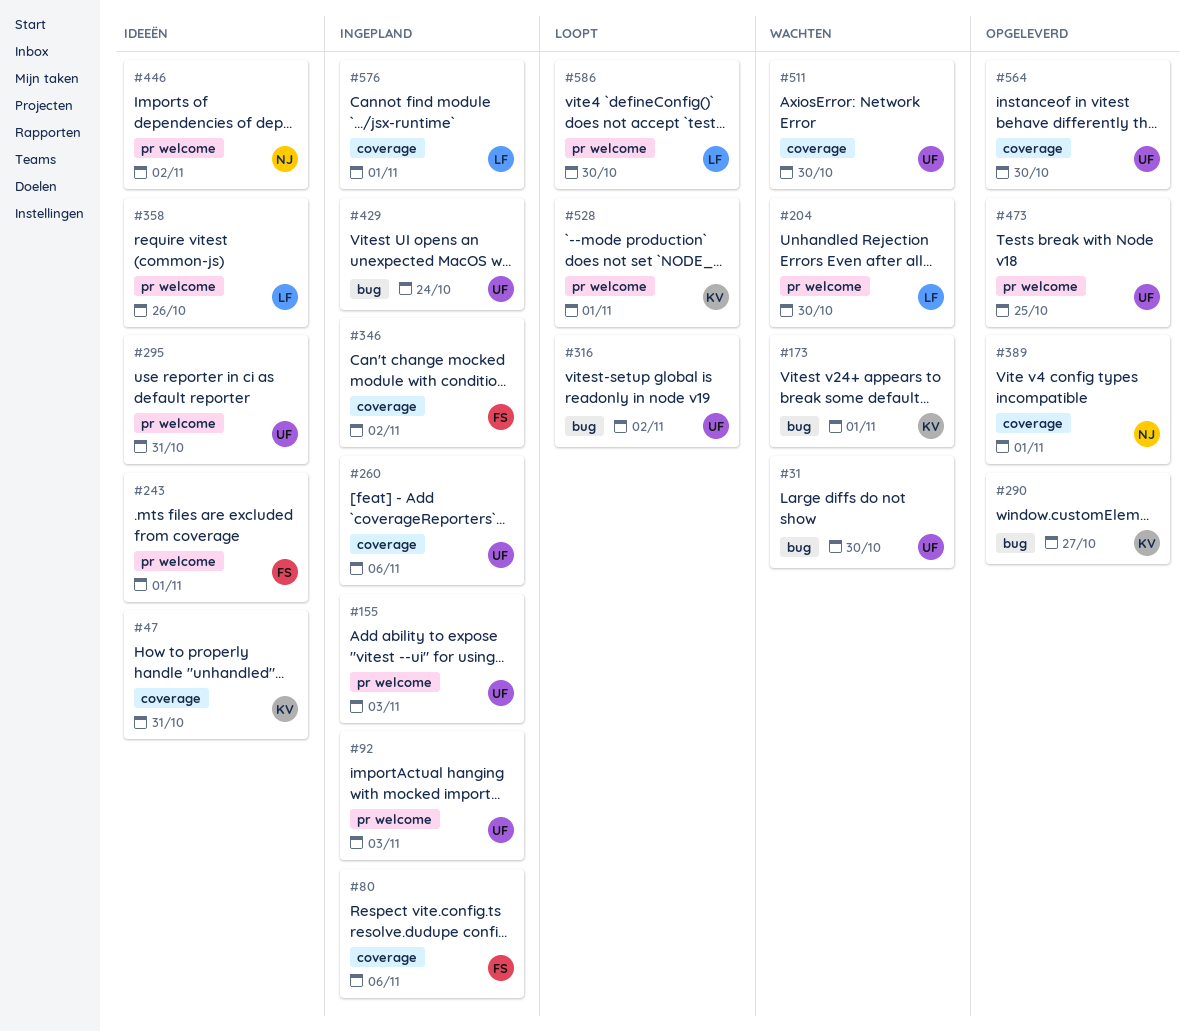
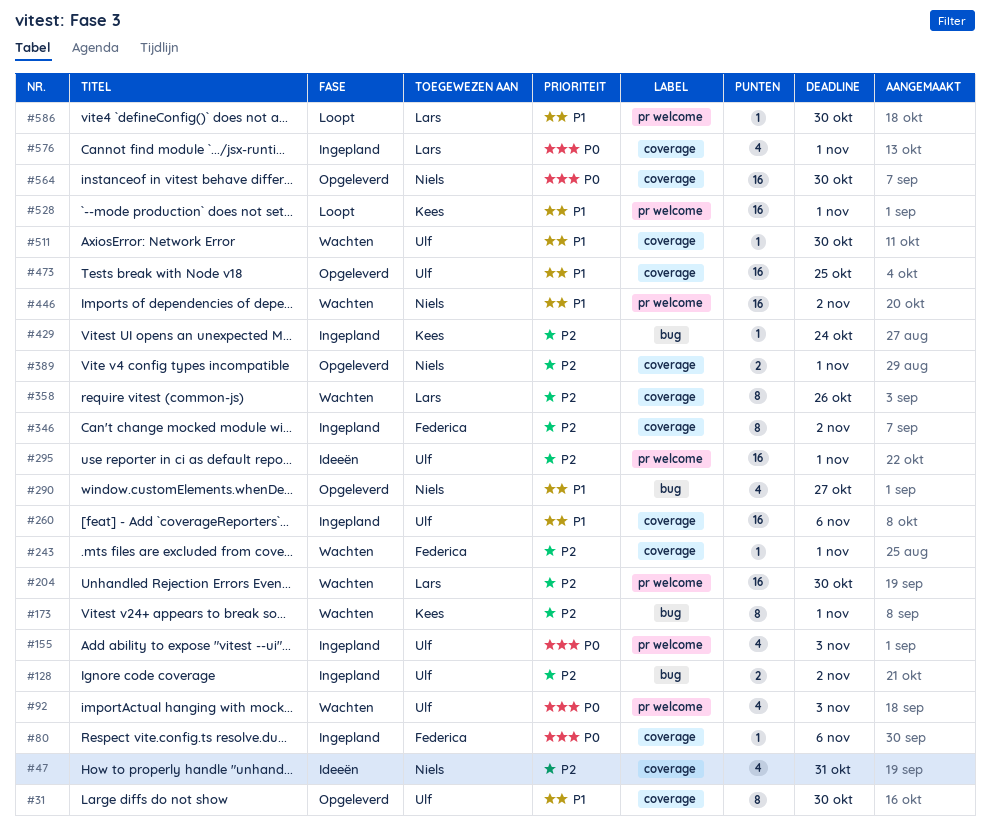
#31, status: Wachten -> Opgeleverd
#31, label: bug -> coverage
#47, owner: Kees -> Niels
#92, status: Ingepland -> Wachten
#128: none -> present
#243, status: Ideeën -> Wachten
#243, label: pr welcome -> coverage
#290, owner: Kees -> Niels
#295, due: Oct 31 -> Nov 1
#316: present -> none
#358, status: Ideeën -> Wachten
#358, label: pr welcome -> coverage
#429, owner: Ulf -> Kees
#446, status: Ideeën -> Wachten
#473, label: pr welcome -> coverage
#564, owner: Ulf -> Niels

